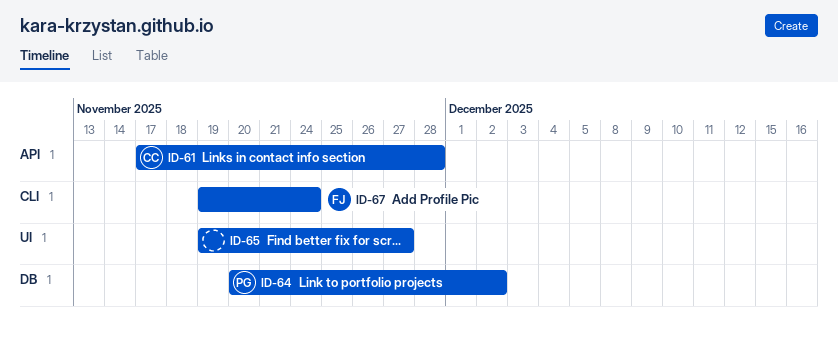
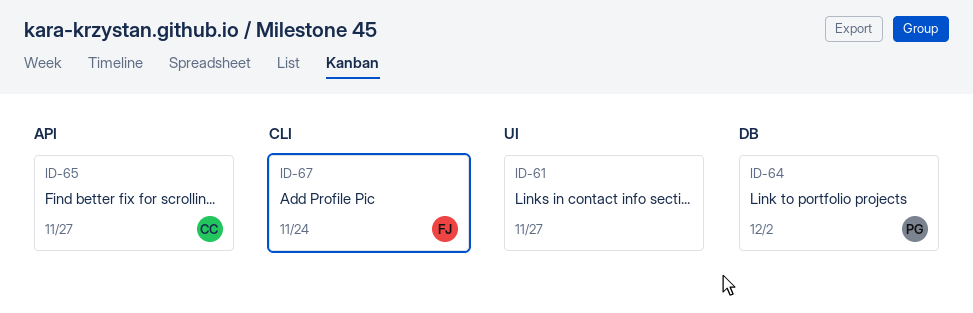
ID-61, owner: CC -> none
ID-61, label: API -> UI
ID-61, due: Nov 28 -> Nov 27
ID-65, owner: none -> CC
ID-65, label: UI -> API

